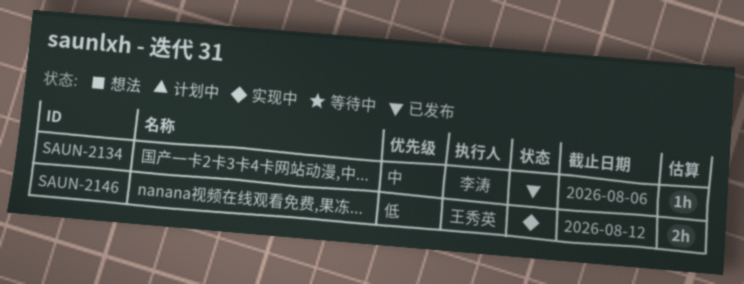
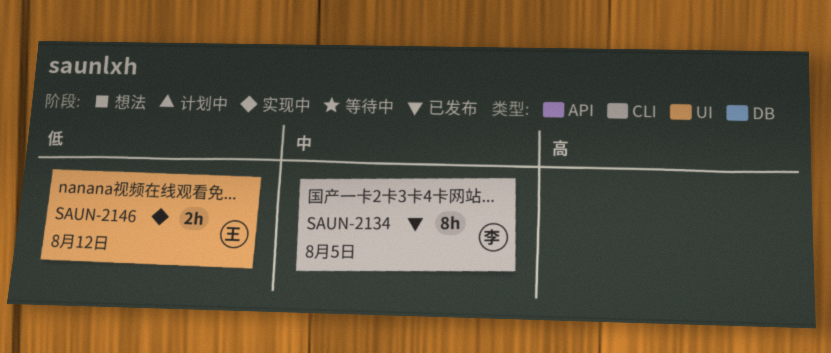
SAUN-2134, estimate: 1h -> 8h
SAUN-2134, due: Aug 6 -> Aug 5

